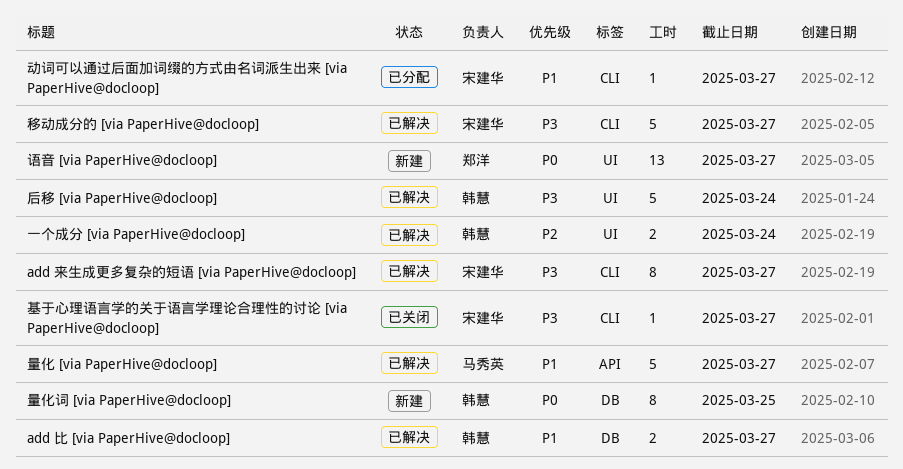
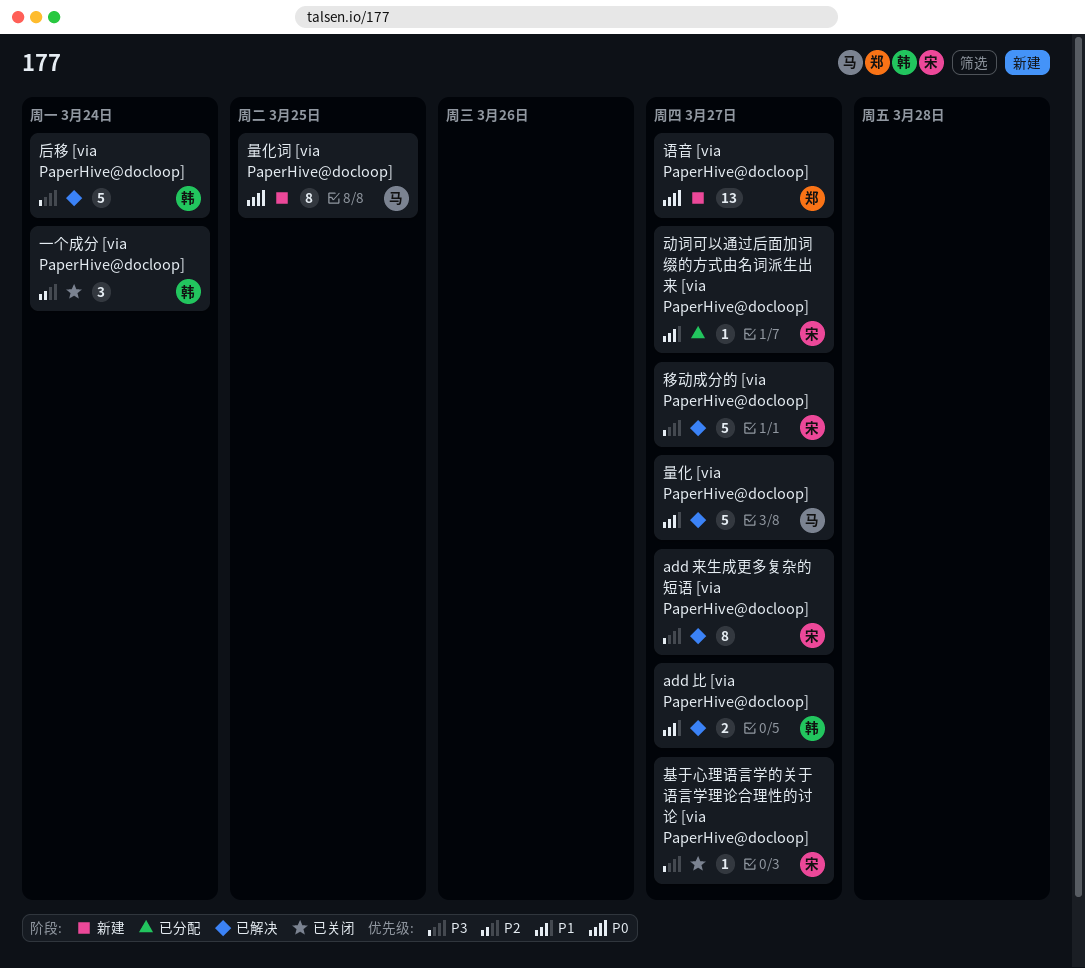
一个成分 [via PaperHive@docloop], status: 已解决 -> 已关闭
一个成分 [via PaperHive@docloop], estimate: 2 -> 3
量化词 [via PaperHive@docloop], owner: 韩慧 -> 马秀英

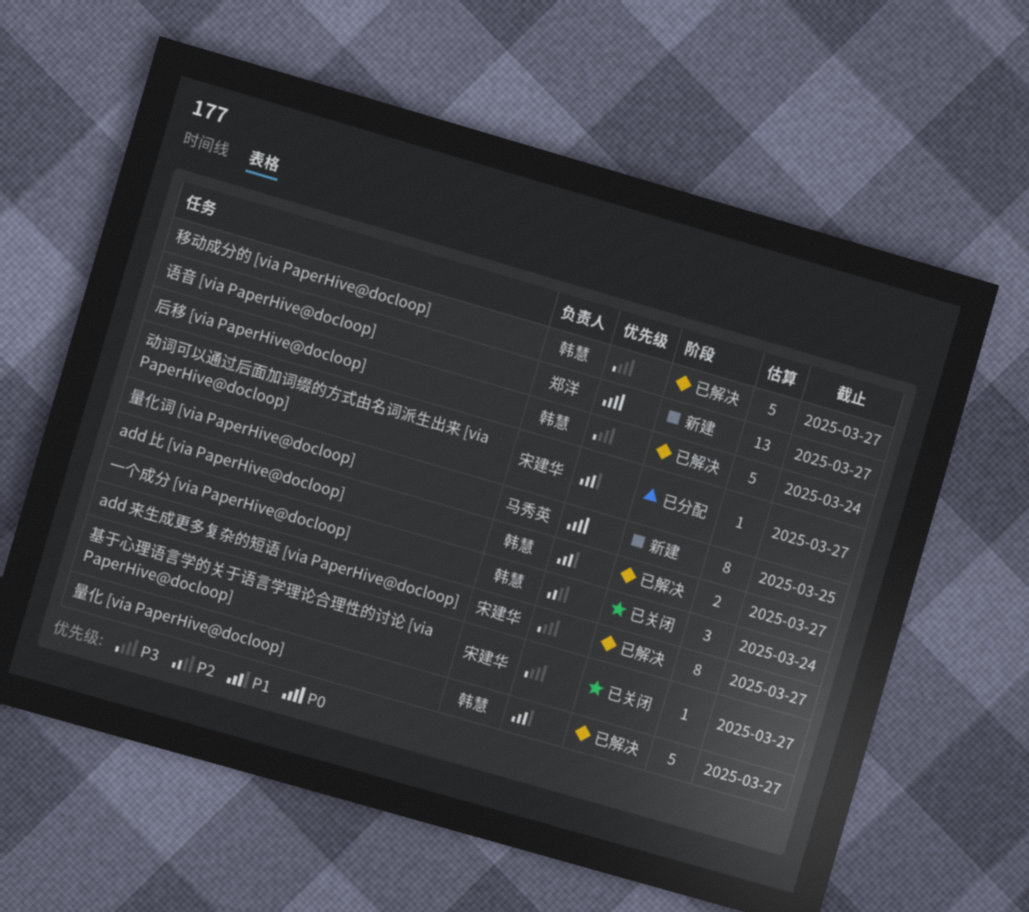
移动成分的 [via PaperHive@docloop], owner: 宋建华 -> 韩慧
量化 [via PaperHive@docloop], owner: 马秀英 -> 韩慧

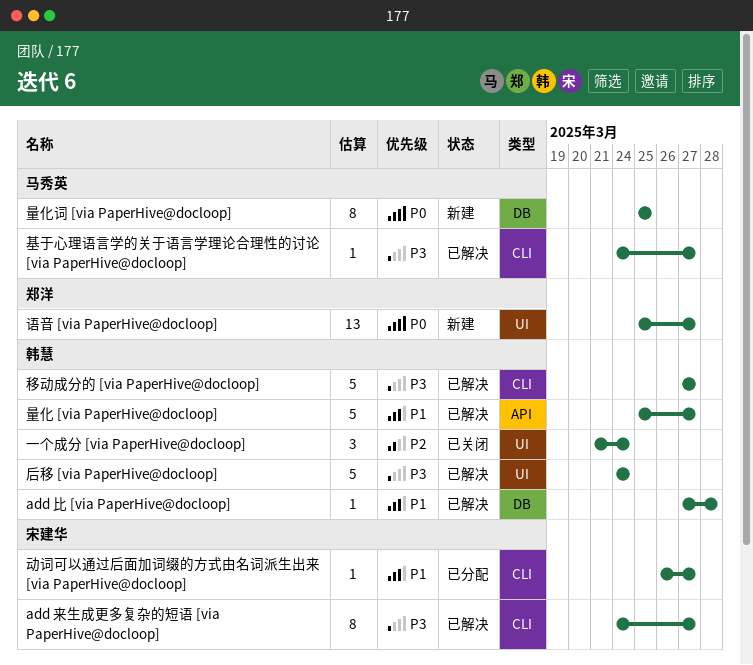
add 比 [via PaperHive@docloop], estimate: 2 -> 1
add 比 [via PaperHive@docloop], due: Mar 27 -> Mar 28
基于心理语言学的关于语言学理论合理性的讨论 [via PaperHive@docloop], status: 已关闭 -> 已解决
基于心理语言学的关于语言学理论合理性的讨论 [via PaperHive@docloop], owner: 宋建华 -> 马秀英

